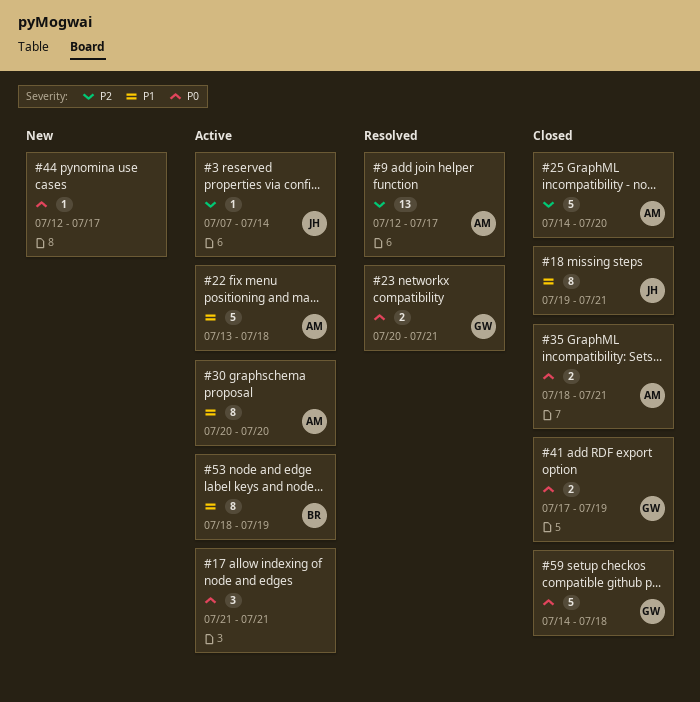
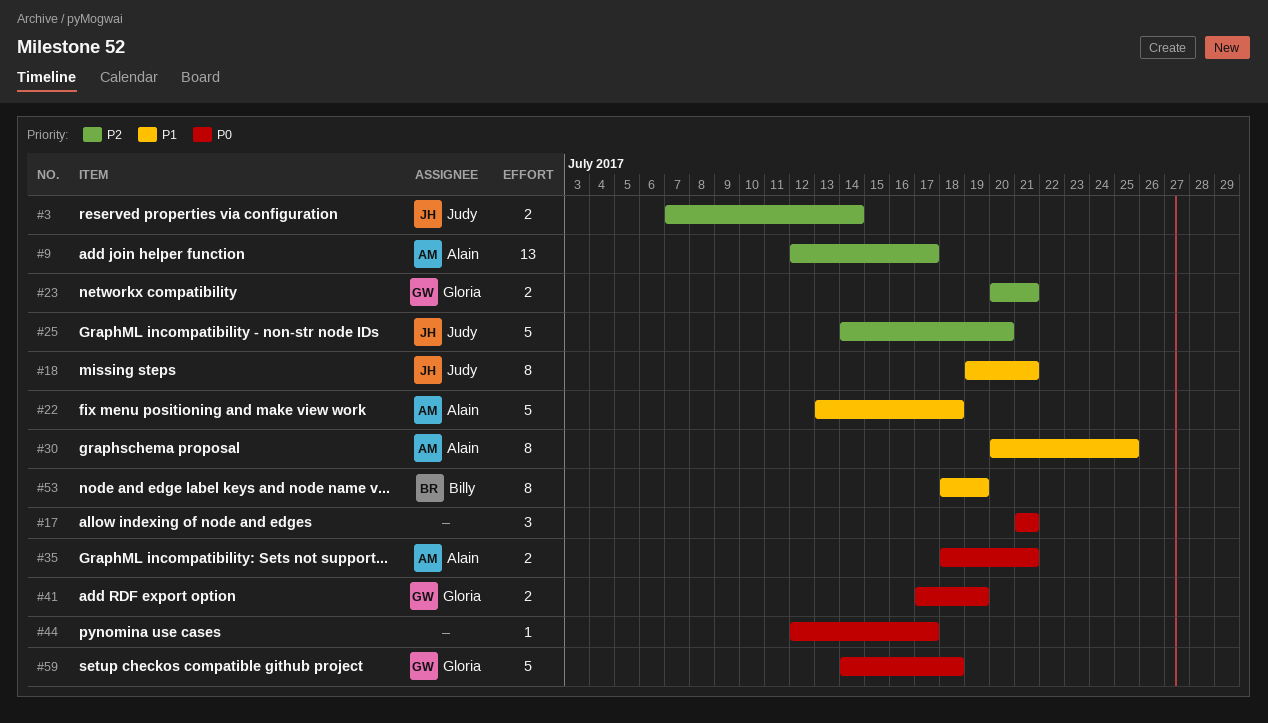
#3, estimate: 1 -> 2
#23, priority: P0 -> P2
#25, owner: Alain -> Judy
#30, due: Jul 20 -> Jul 25

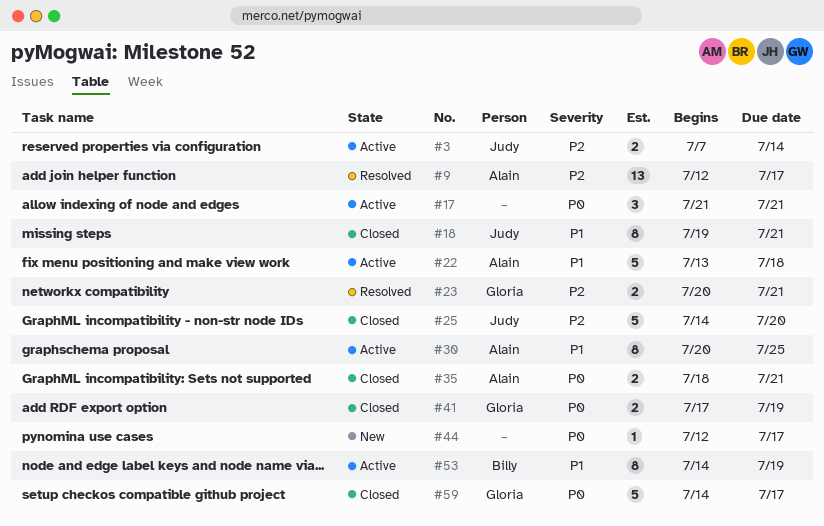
#53, start: Jul 18 -> Jul 14
#59, due: Jul 18 -> Jul 17

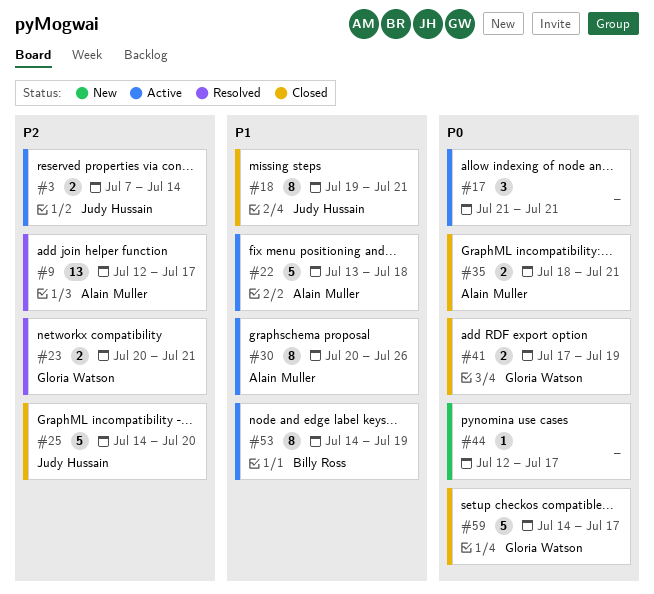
#30, due: Jul 25 -> Jul 26

